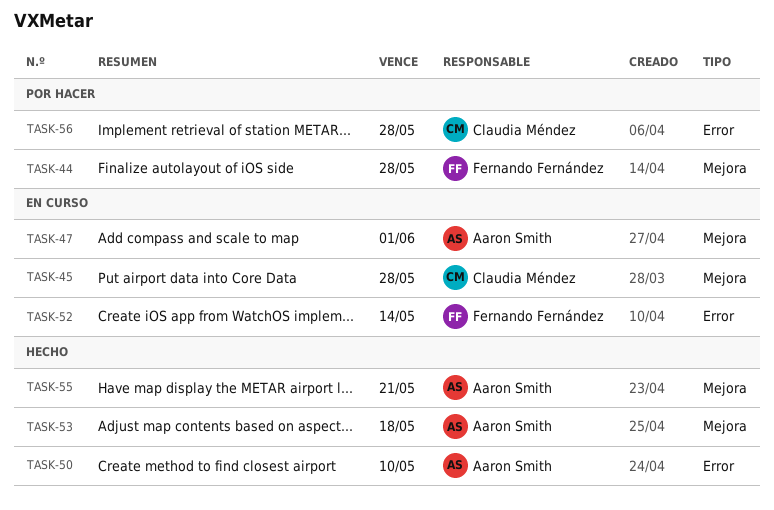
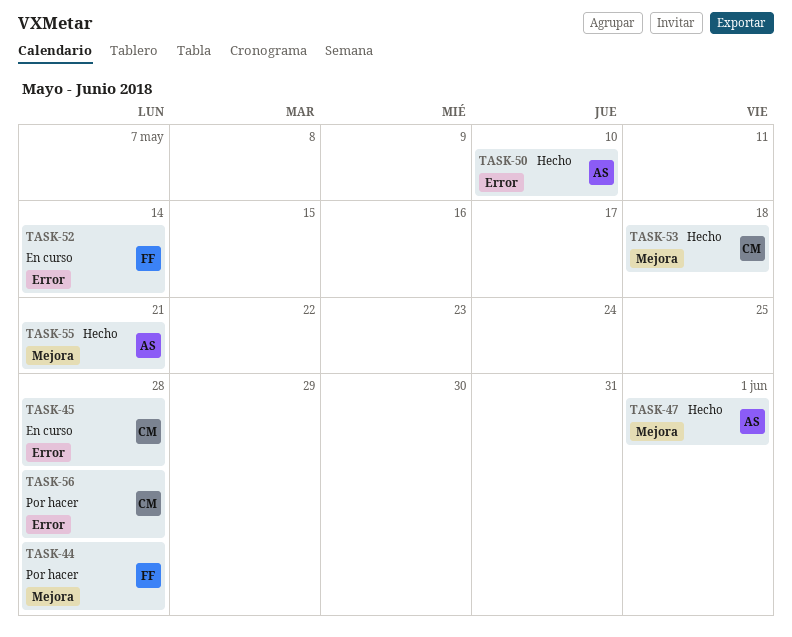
TASK-45, label: Mejora -> Error
TASK-47, status: En curso -> Hecho
TASK-53, owner: Aaron Smith -> Claudia Méndez

